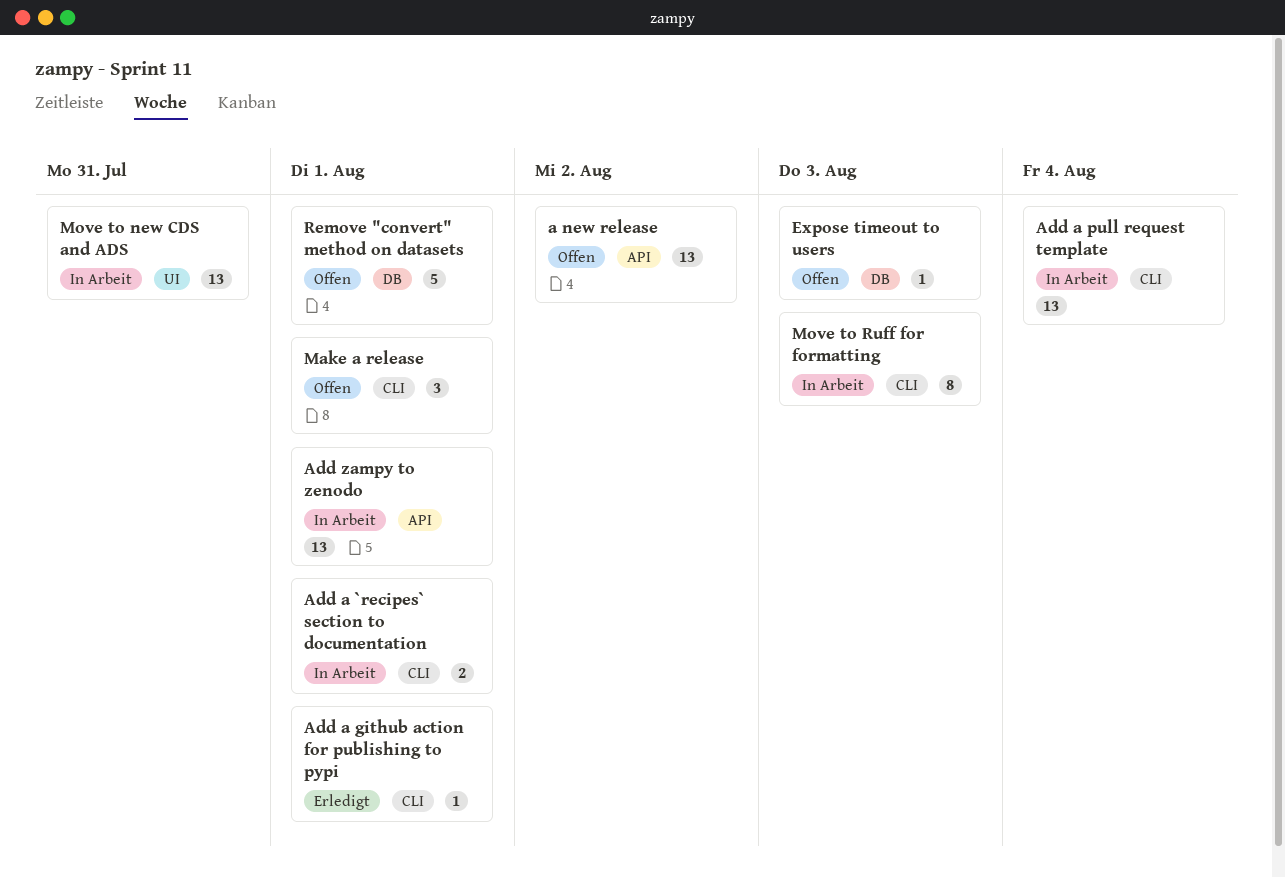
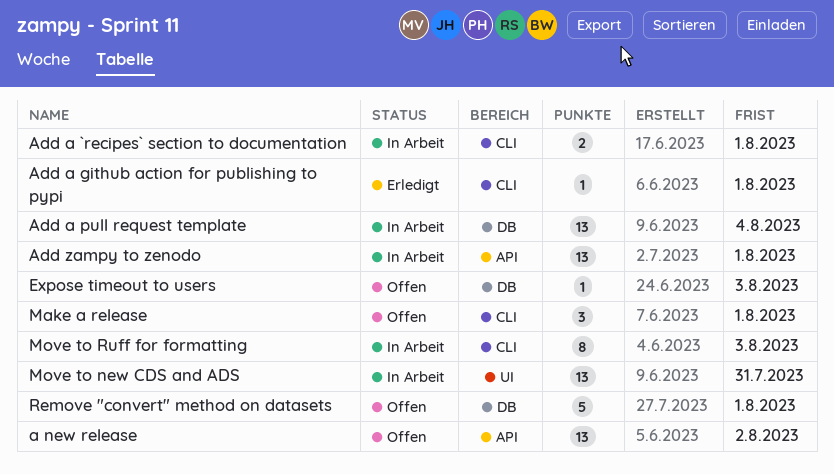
Add a pull request template, label: CLI -> DB

